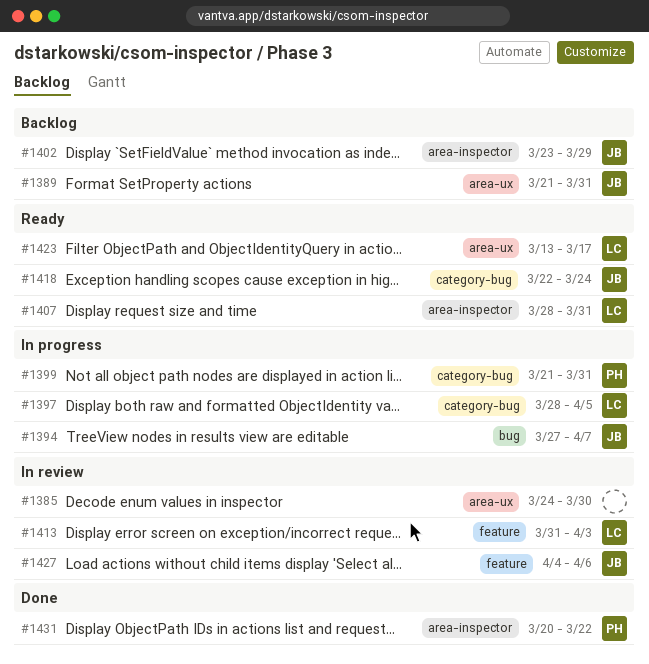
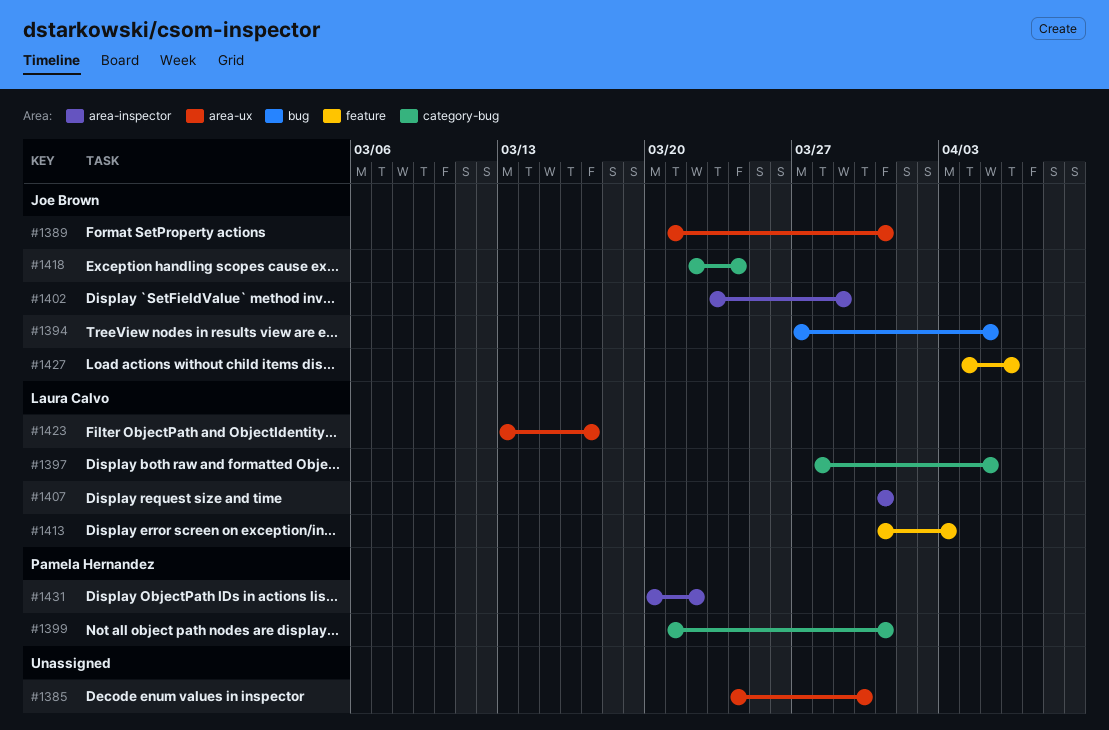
#1394, due: Apr 7 -> Apr 5
#1407, start: Mar 28 -> Mar 31

